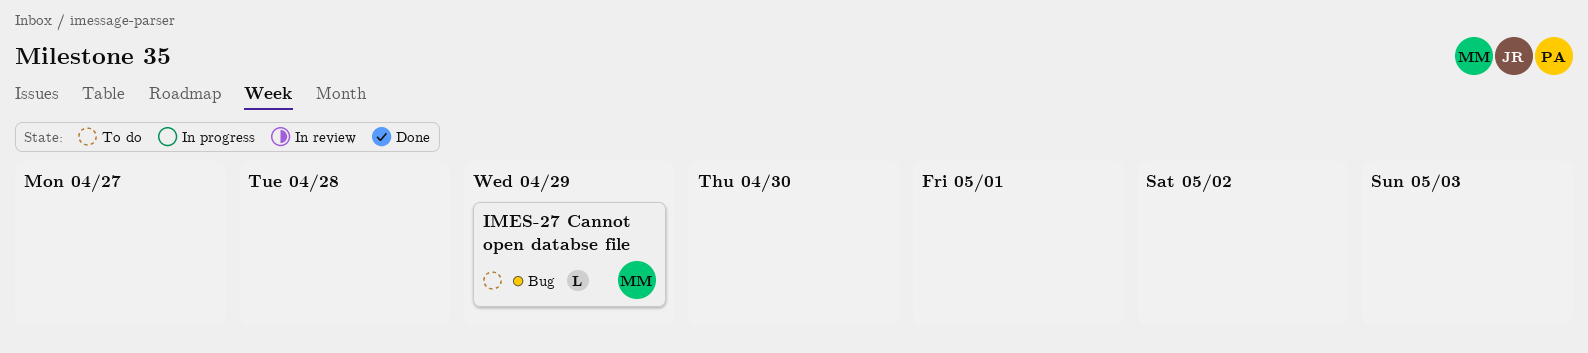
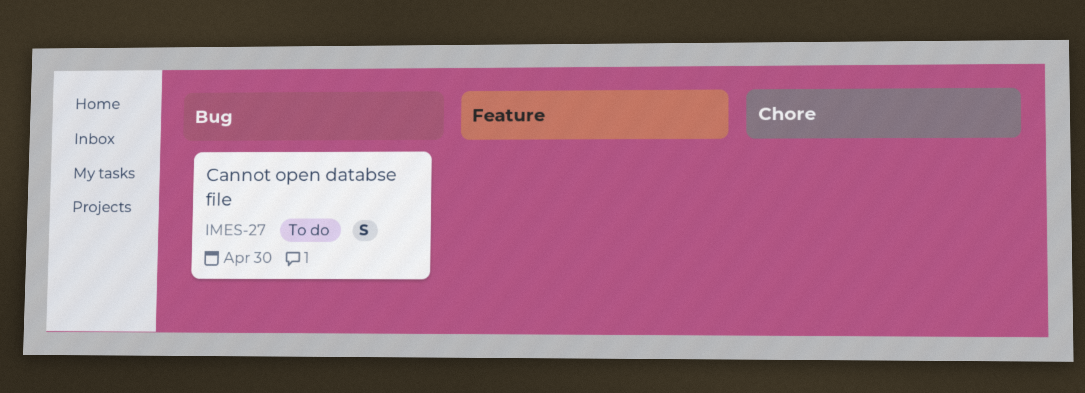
IMES-27, estimate: L -> S
IMES-27, due: Apr 29 -> Apr 30

